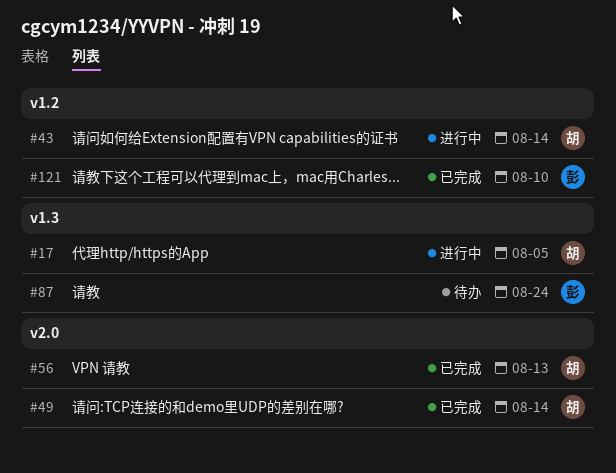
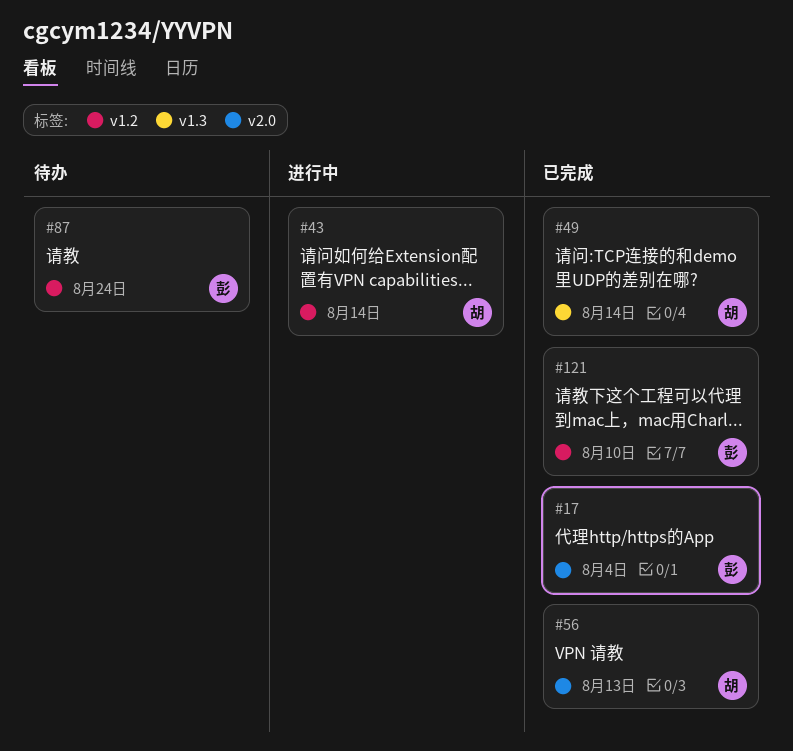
#17, status: 进行中 -> 已完成
#17, owner: 胡 -> 彭
#17, label: v1.3 -> v2.0
#17, due: Aug 5 -> Aug 4
#49, label: v2.0 -> v1.3
#87, label: v1.3 -> v1.2

